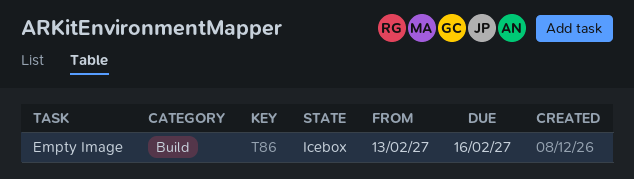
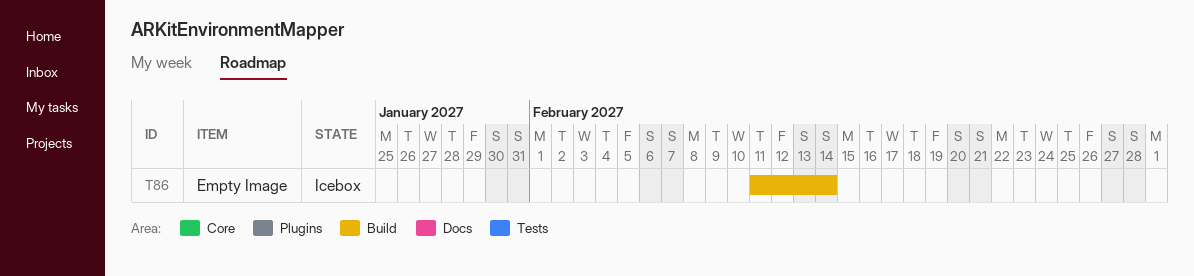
T86, start: Feb 13 -> Feb 11
T86, due: Feb 16 -> Feb 14

